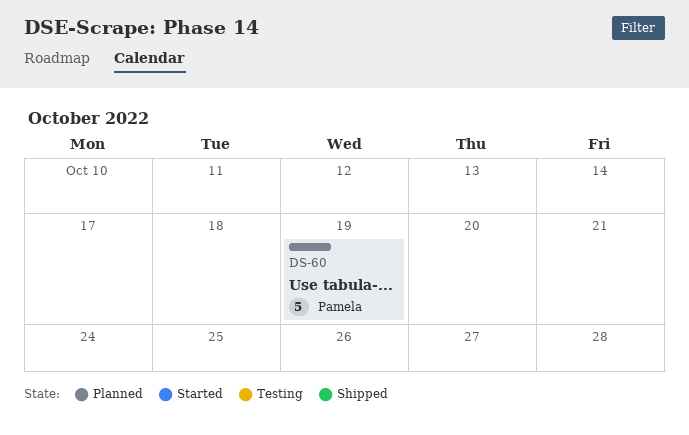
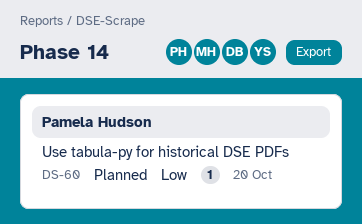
DS-60, estimate: 5 -> 1
DS-60, due: Oct 19 -> Oct 20

